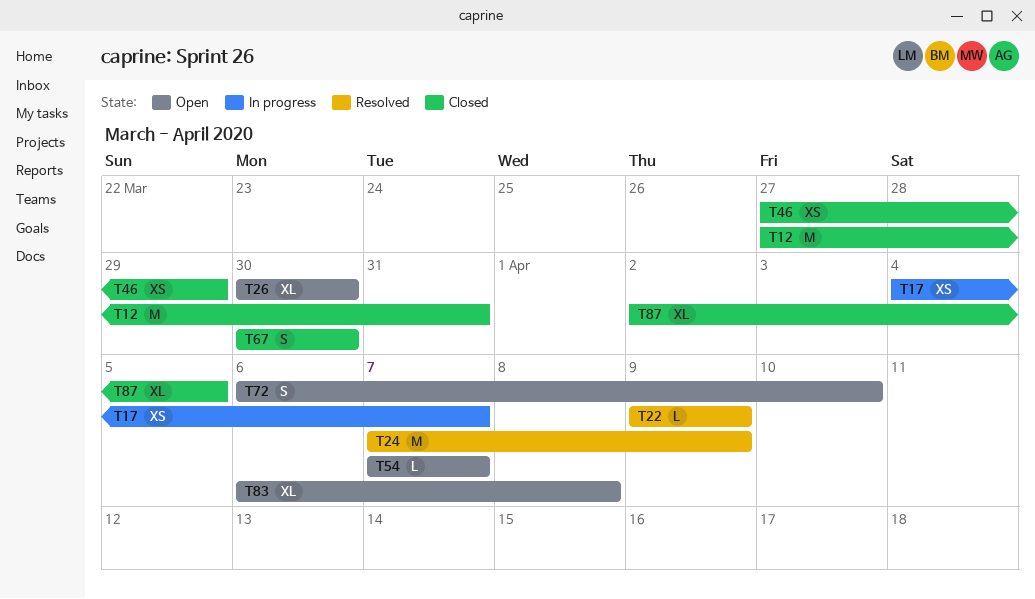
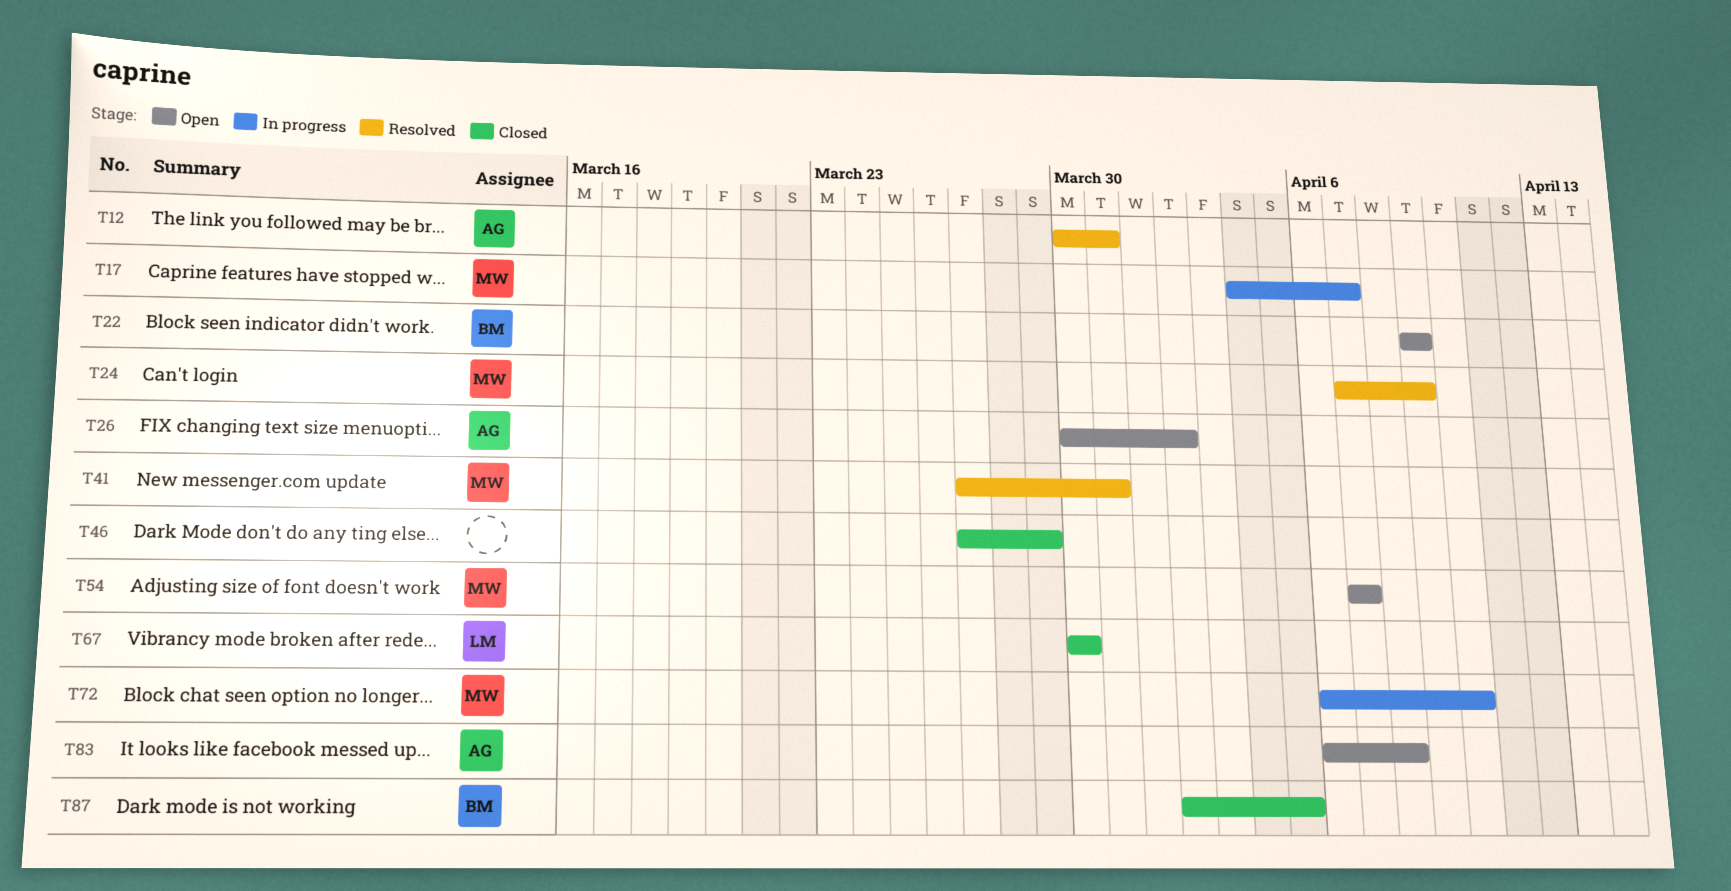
T12, status: Closed -> Resolved
T12, start: Mar 27 -> Mar 30
T22, status: Resolved -> Open
T26, due: Mar 30 -> Apr 2
T41: none -> present
T72, status: Open -> In progress

